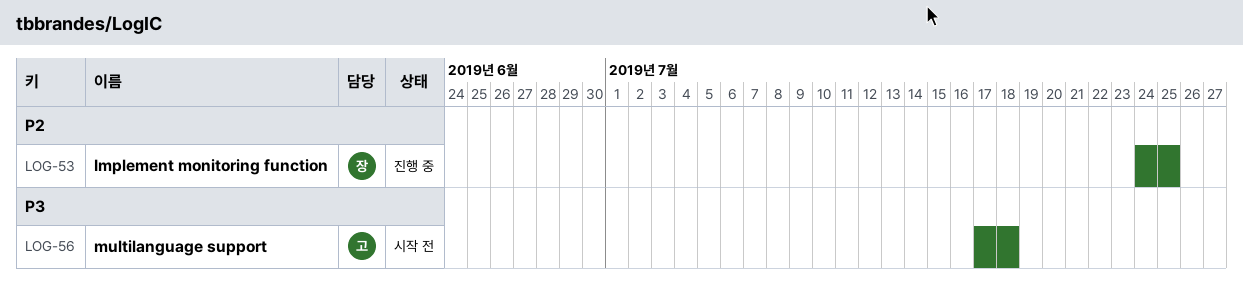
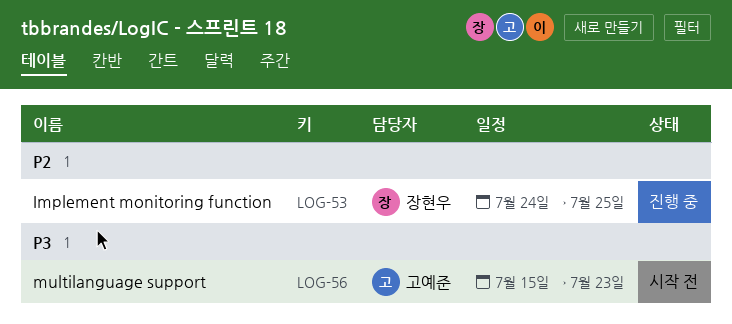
LOG-56, start: Jul 17 -> Jul 15
LOG-56, due: Jul 18 -> Jul 23

